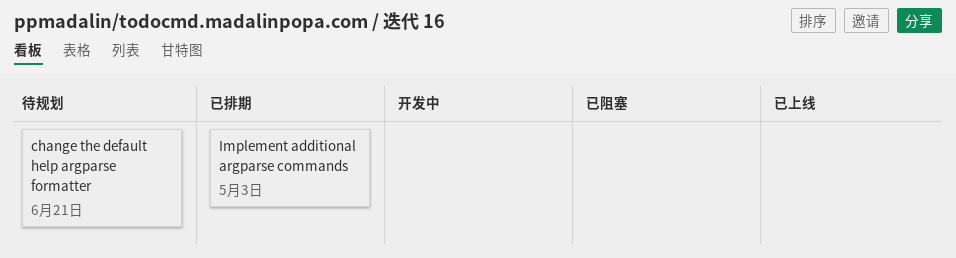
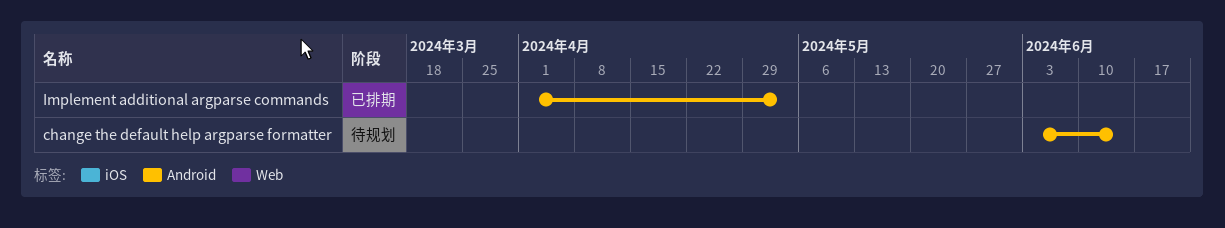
change the default help argparse formatter, due: Jun 21 -> Jun 14

